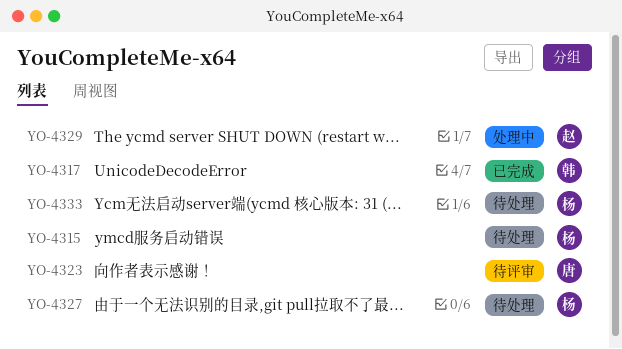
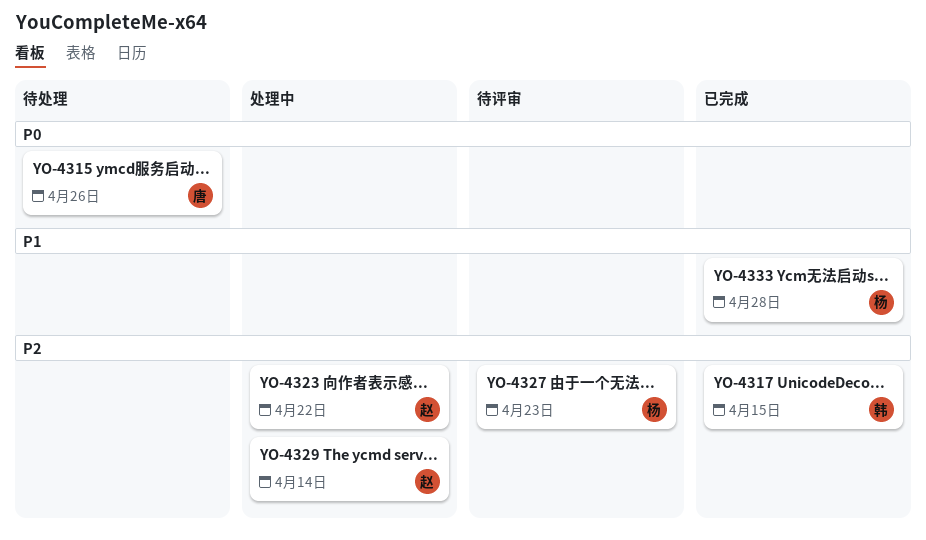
YO-4315, owner: 杨 -> 唐
YO-4323, status: 待评审 -> 处理中
YO-4323, owner: 唐 -> 赵
YO-4327, status: 待处理 -> 待评审
YO-4333, status: 待处理 -> 已完成

